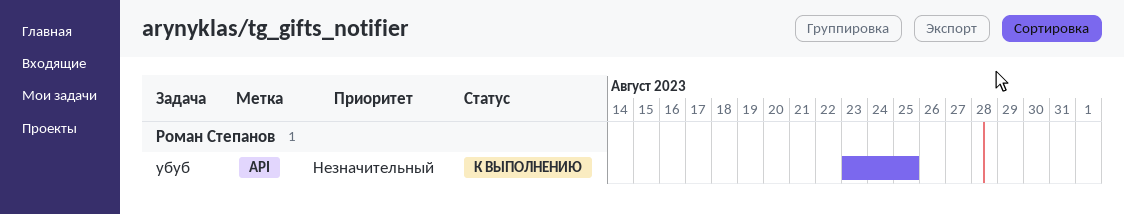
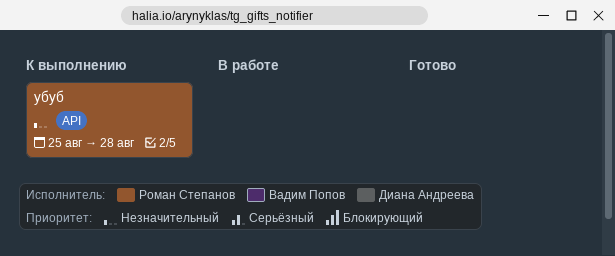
убуб, start: Aug 23 -> Aug 25
убуб, due: Aug 25 -> Aug 28

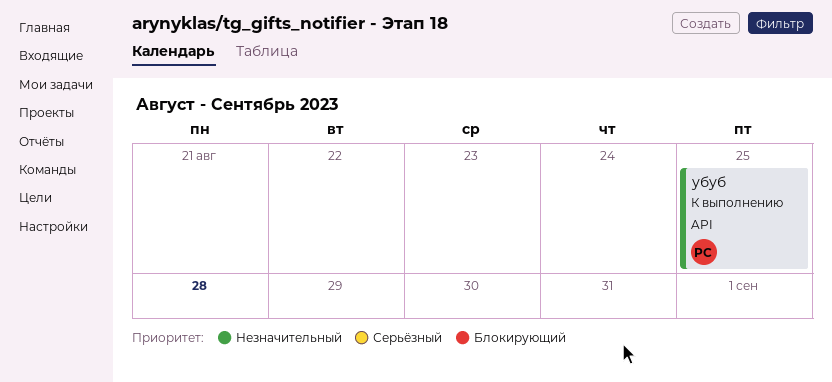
убуб, due: Aug 28 -> Aug 25

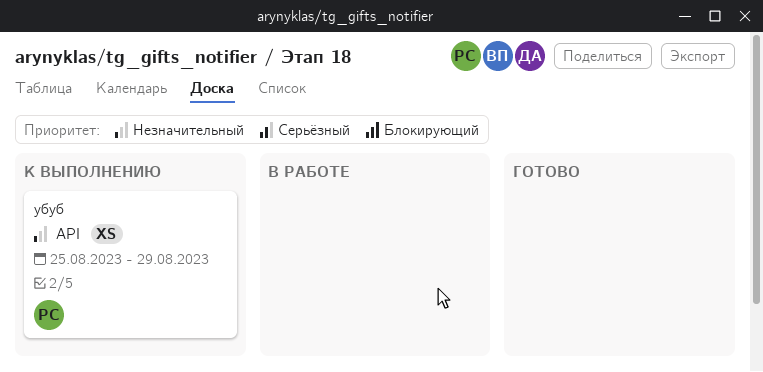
убуб, due: Aug 25 -> Aug 29

